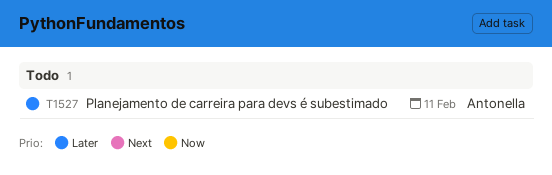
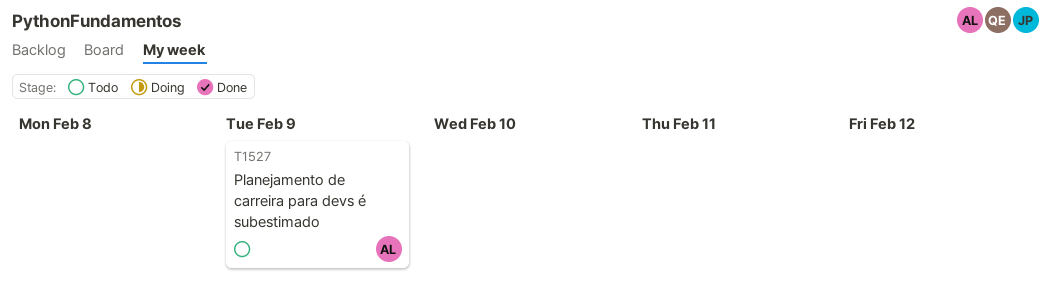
T1527, due: Feb 11 -> Feb 9

